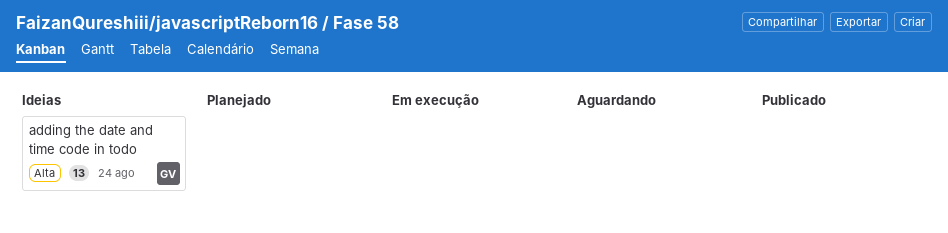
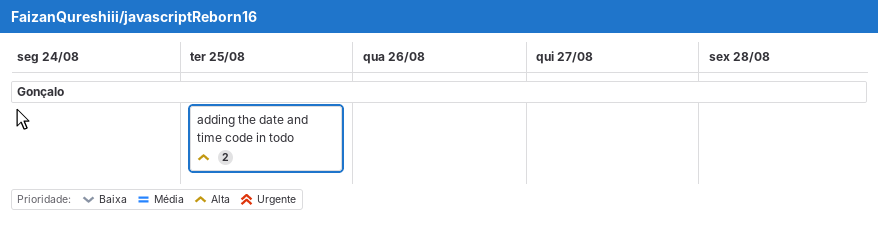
adding the date and time code in todo, estimate: 13 -> 2
adding the date and time code in todo, due: Aug 24 -> Aug 25

